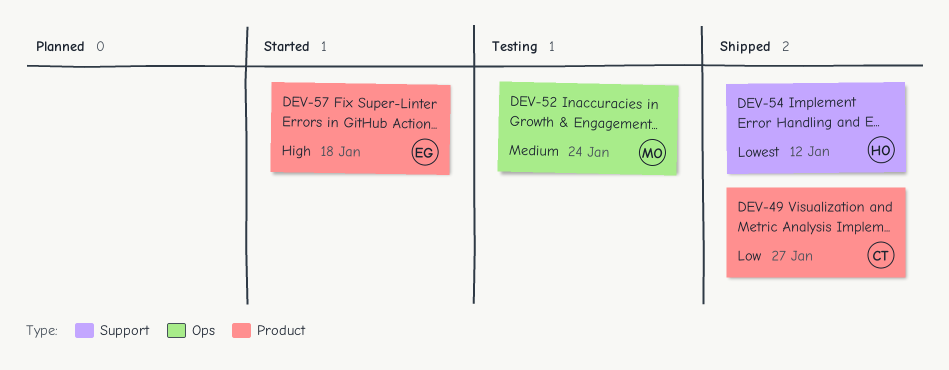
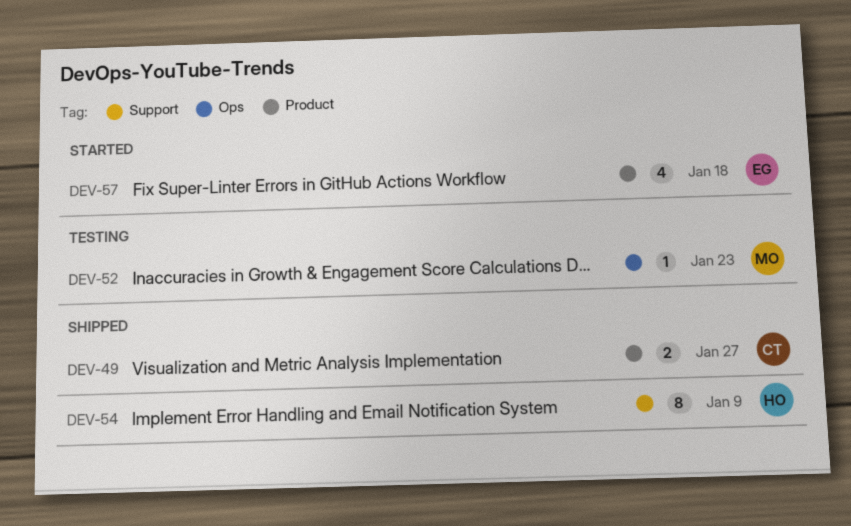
DEV-52, due: Jan 24 -> Jan 23
DEV-54, due: Jan 12 -> Jan 9

